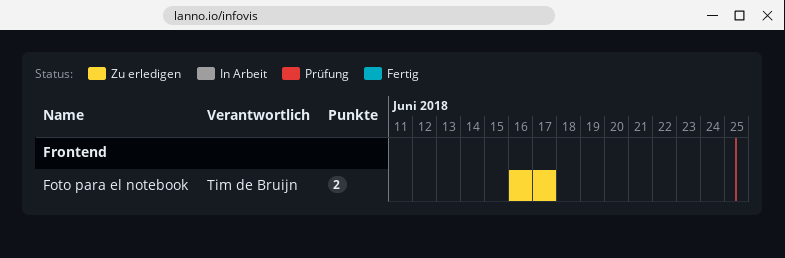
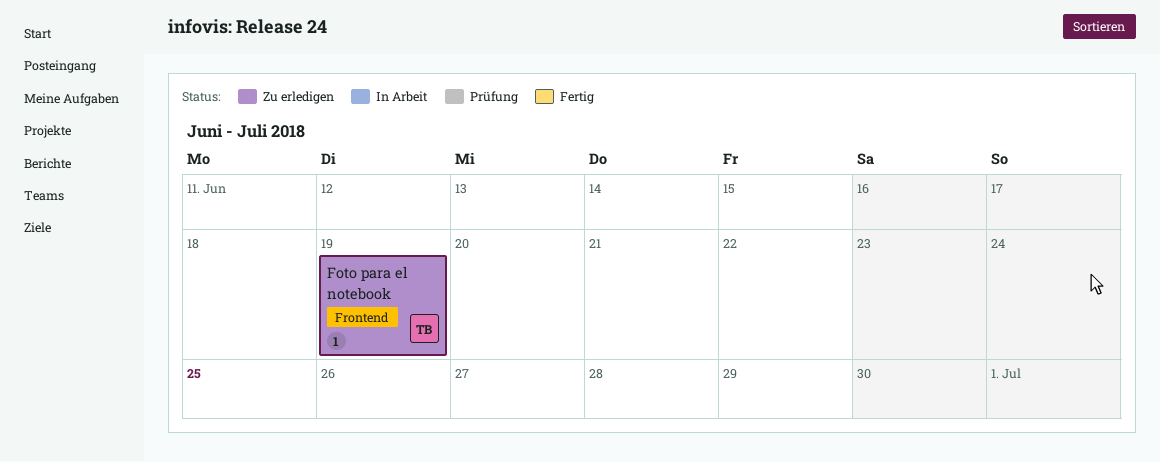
Foto para el notebook, estimate: 2 -> 1
Foto para el notebook, due: Jun 17 -> Jun 19

